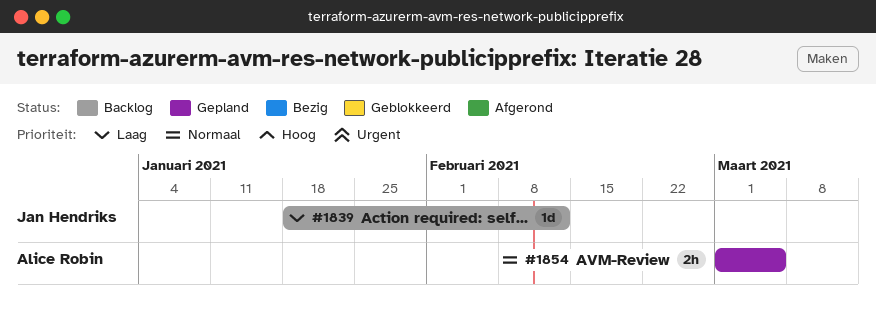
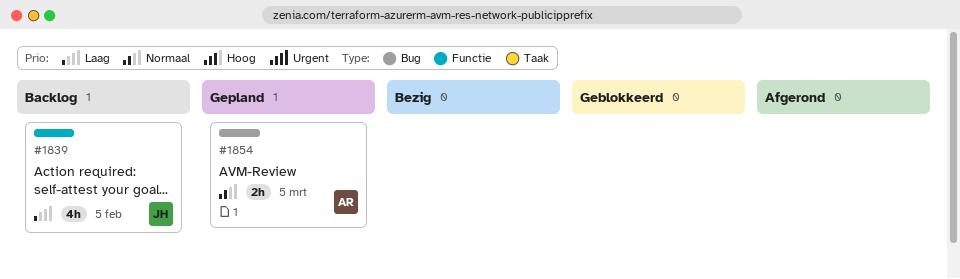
#1839, estimate: 1d -> 4h
#1839, due: Feb 12 -> Feb 5

